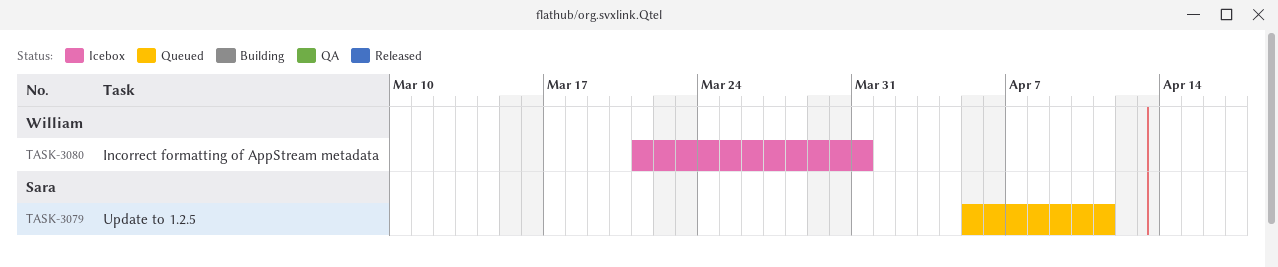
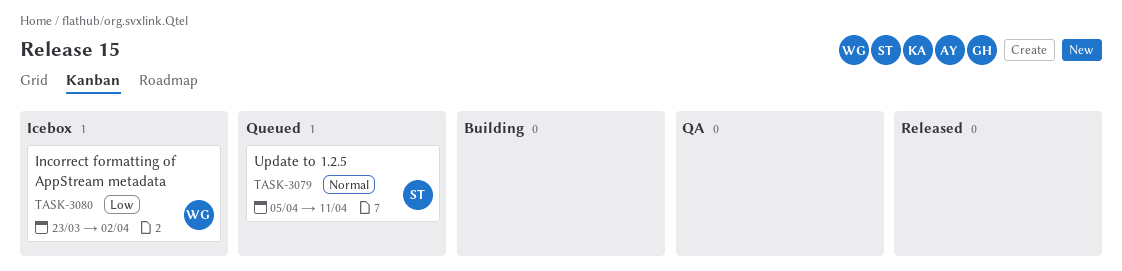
TASK-3080, start: Mar 21 -> Mar 23
TASK-3080, due: Mar 31 -> Apr 2

